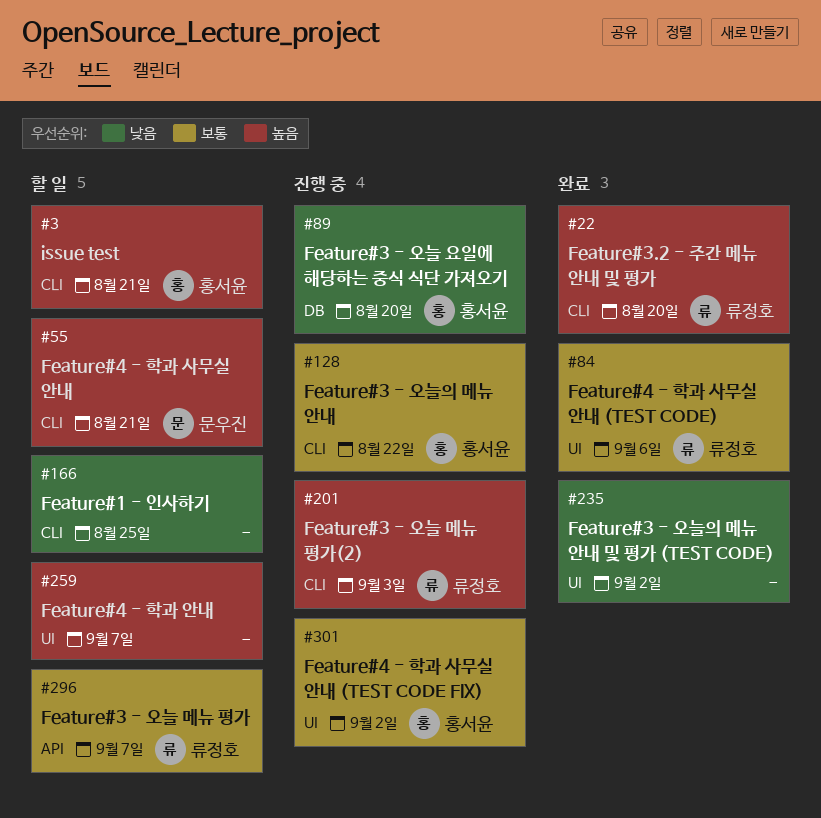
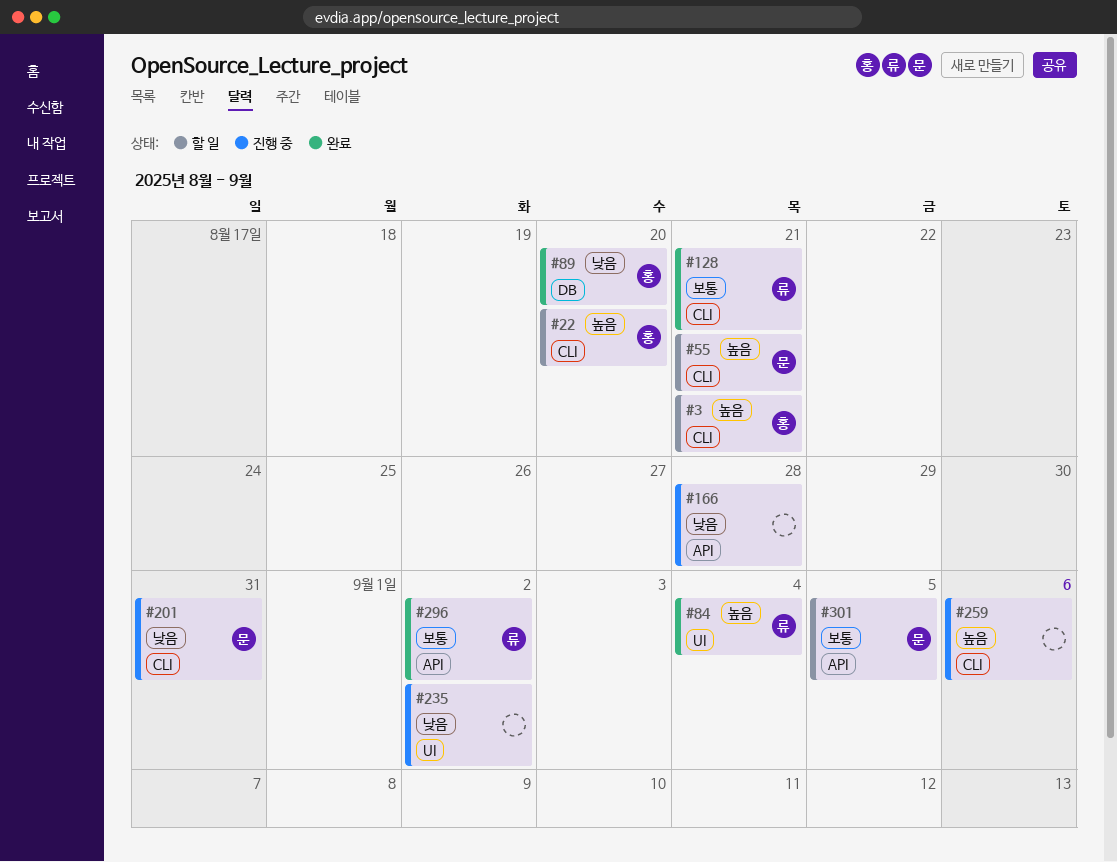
#22, status: 완료 -> 할 일
#22, owner: 류정호 -> 홍서윤
#84, priority: 보통 -> 높음
#84, due: Sep 6 -> Sep 4
#89, status: 진행 중 -> 완료
#128, status: 진행 중 -> 완료
#128, owner: 홍서윤 -> 류정호
#128, due: Aug 22 -> Aug 21
#166, status: 할 일 -> 진행 중
#166, label: CLI -> API
#166, due: Aug 25 -> Aug 28
#201, owner: 류정호 -> 문우진
#201, priority: 높음 -> 낮음
#201, due: Sep 3 -> Aug 31
#235, status: 완료 -> 진행 중
#259, status: 할 일 -> 진행 중
#259, label: UI -> CLI
#259, due: Sep 7 -> Sep 6
#296, status: 할 일 -> 완료
#296, due: Sep 7 -> Sep 2
#301, status: 진행 중 -> 할 일
#301, owner: 홍서윤 -> 문우진
#301, label: UI -> API
#301, due: Sep 2 -> Sep 5

